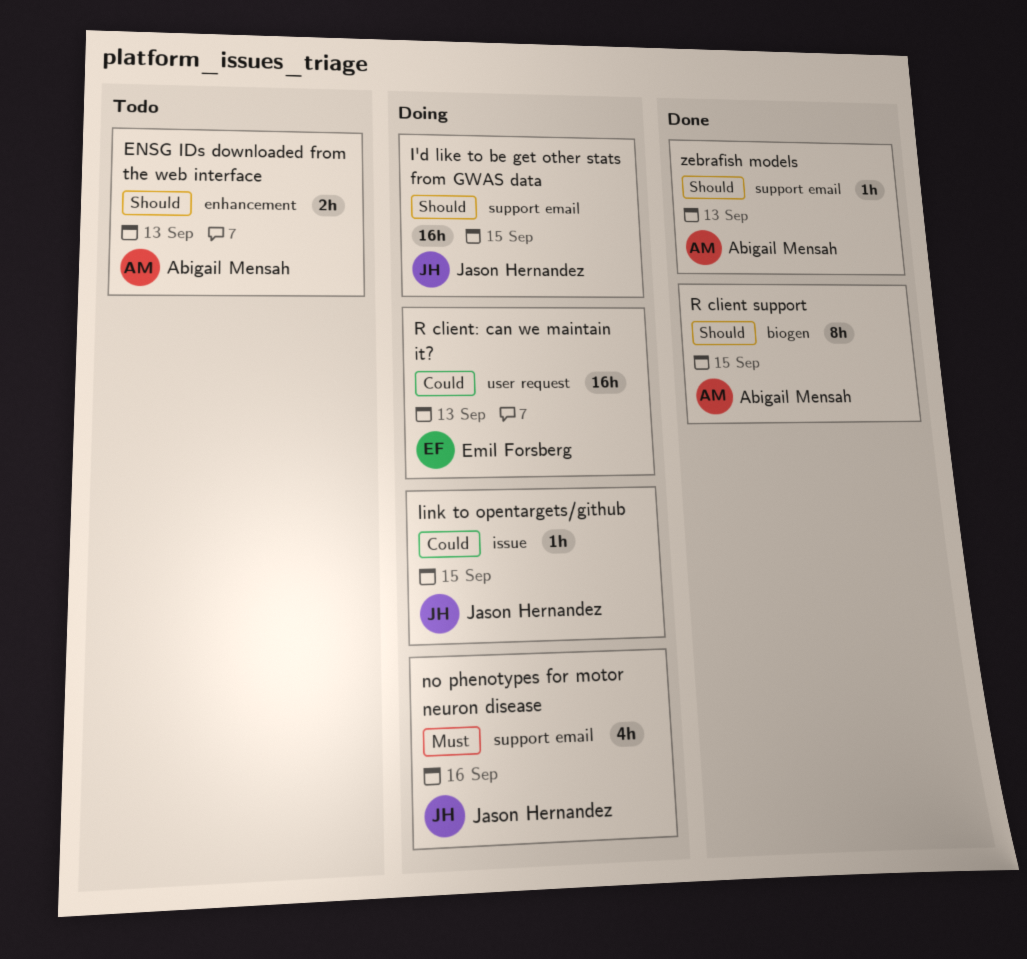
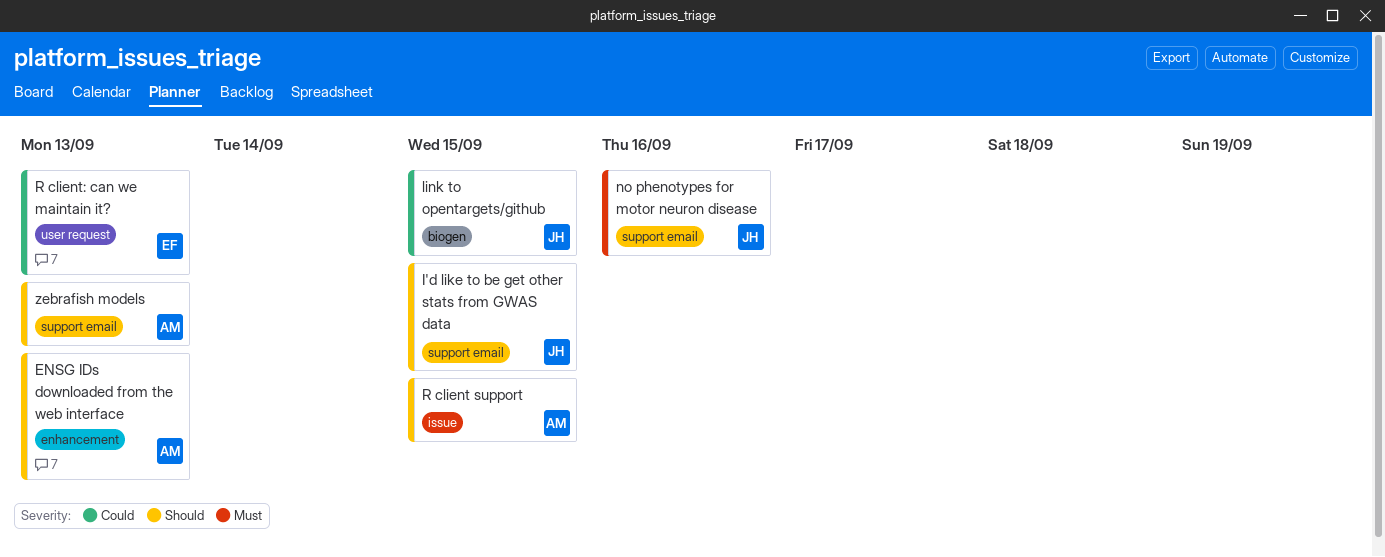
link to opentargets/github, label: issue -> biogen
R client support, label: biogen -> issue

